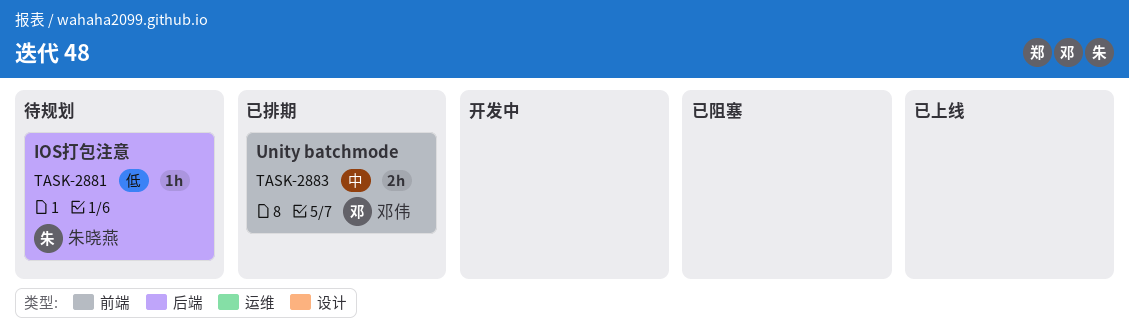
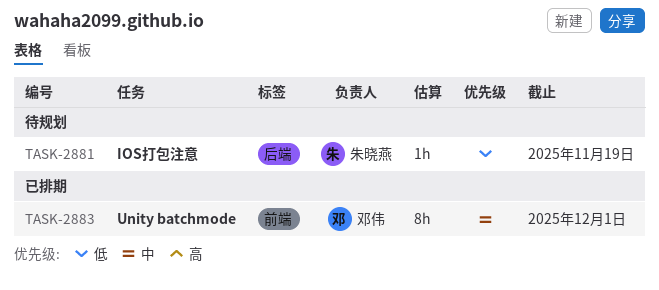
TASK-2883, estimate: 2h -> 8h

